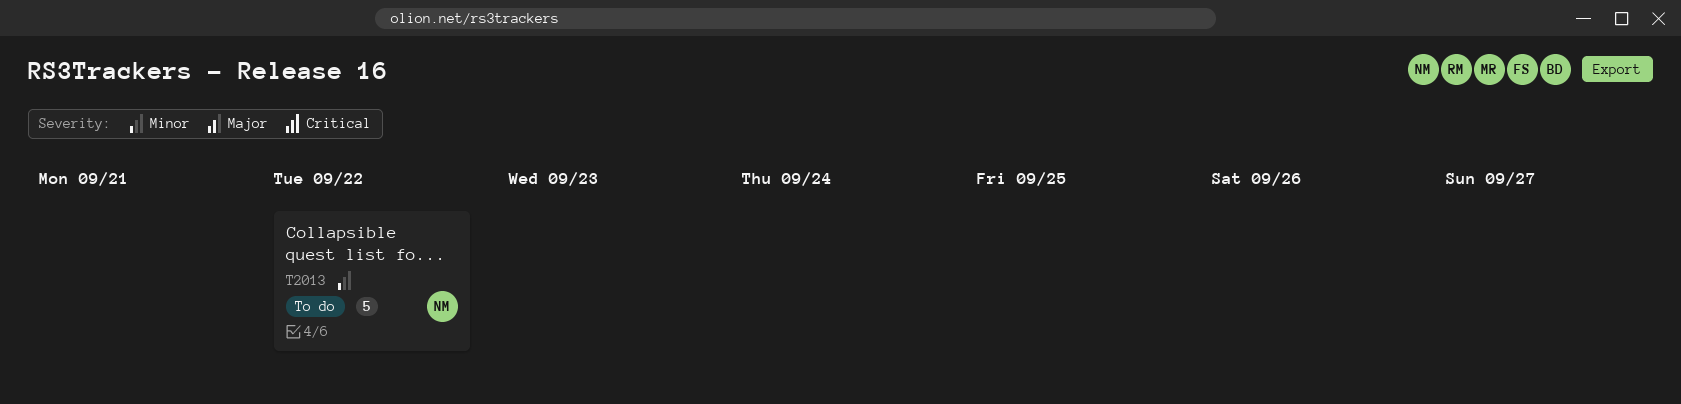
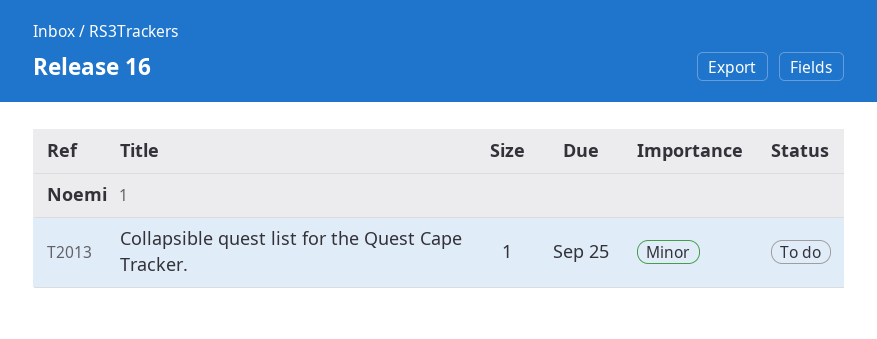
T2013, estimate: 5 -> 1
T2013, due: Sep 22 -> Sep 25

